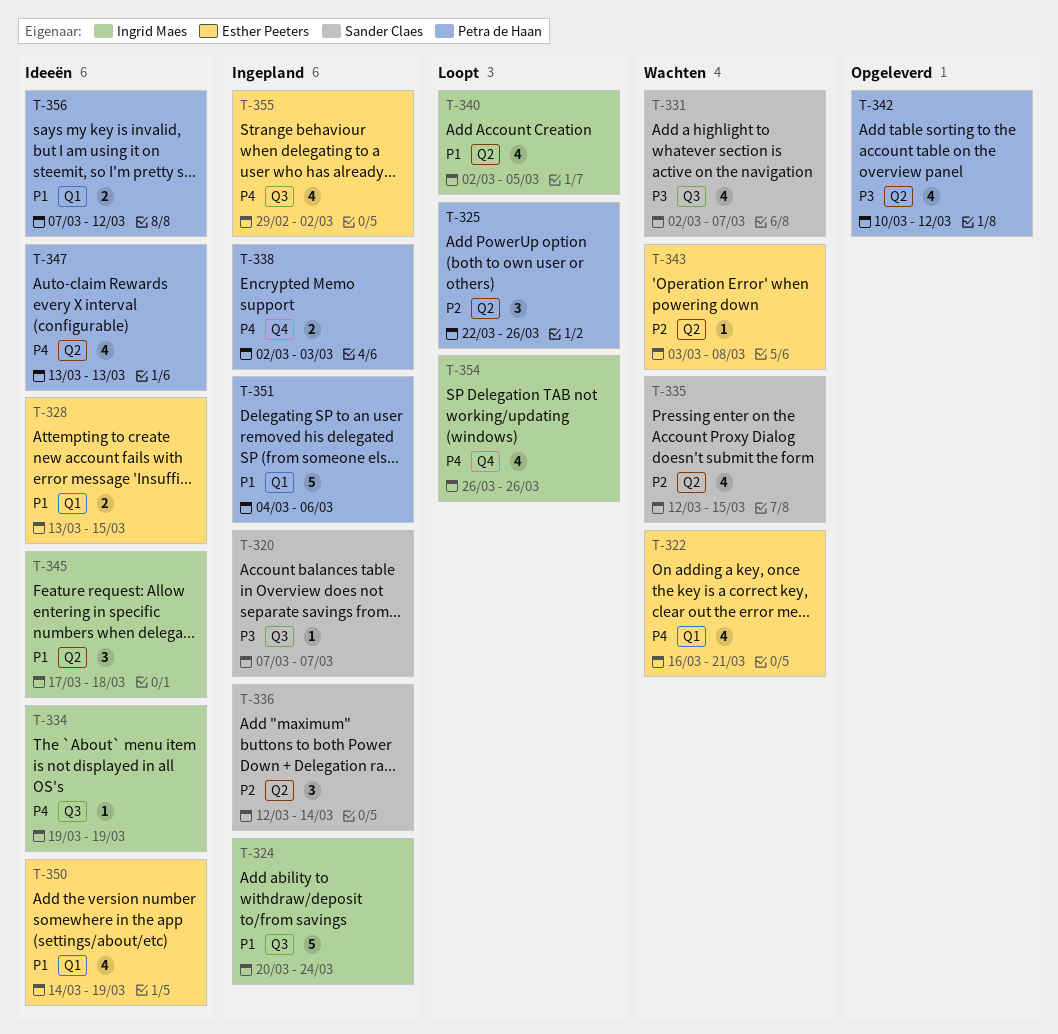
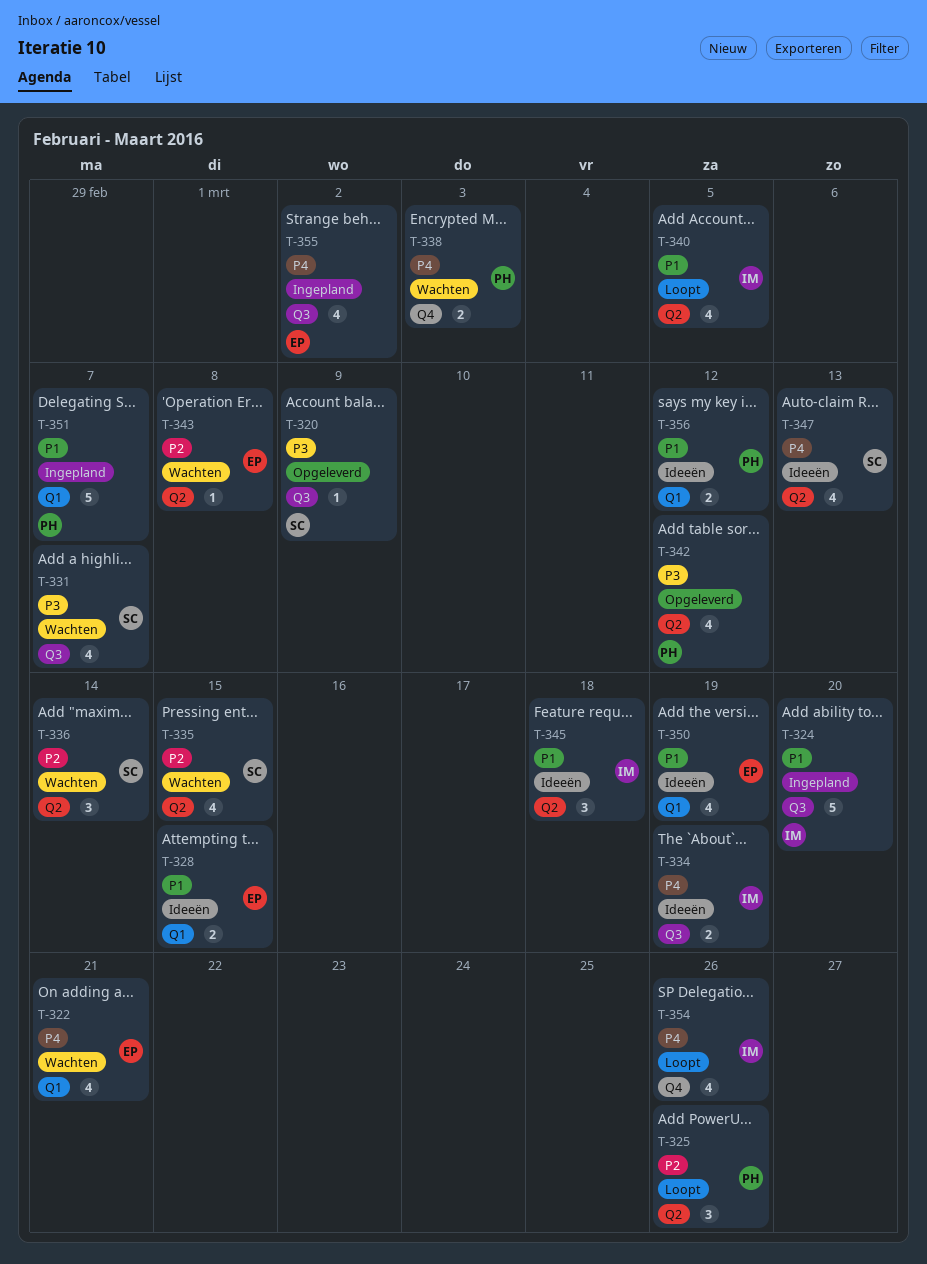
T-320, status: Ingepland -> Opgeleverd
T-320, due: Mar 7 -> Mar 9
T-324, due: Mar 24 -> Mar 20
T-334, estimate: 1 -> 2
T-336, status: Ingepland -> Wachten
T-338, status: Ingepland -> Wachten
T-347, owner: Petra de Haan -> Sander Claes
T-351, due: Mar 6 -> Mar 7

